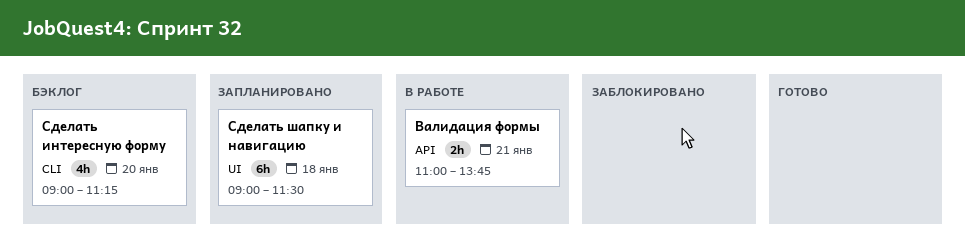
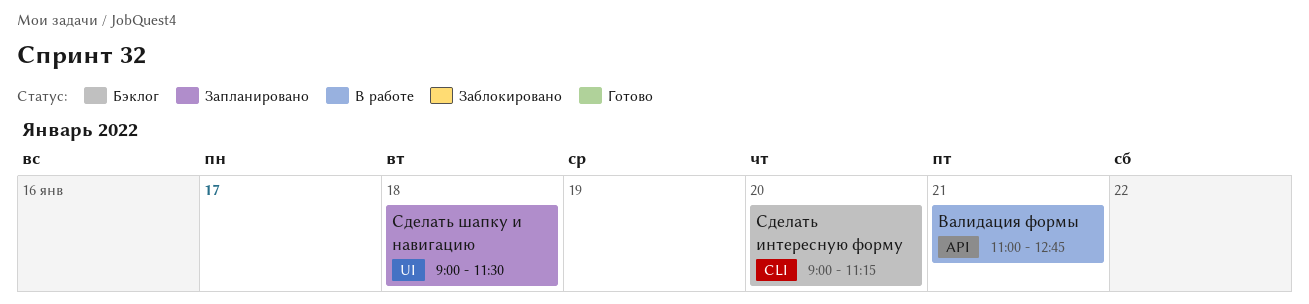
Валидация формы, ends: 13:45 -> 12:45

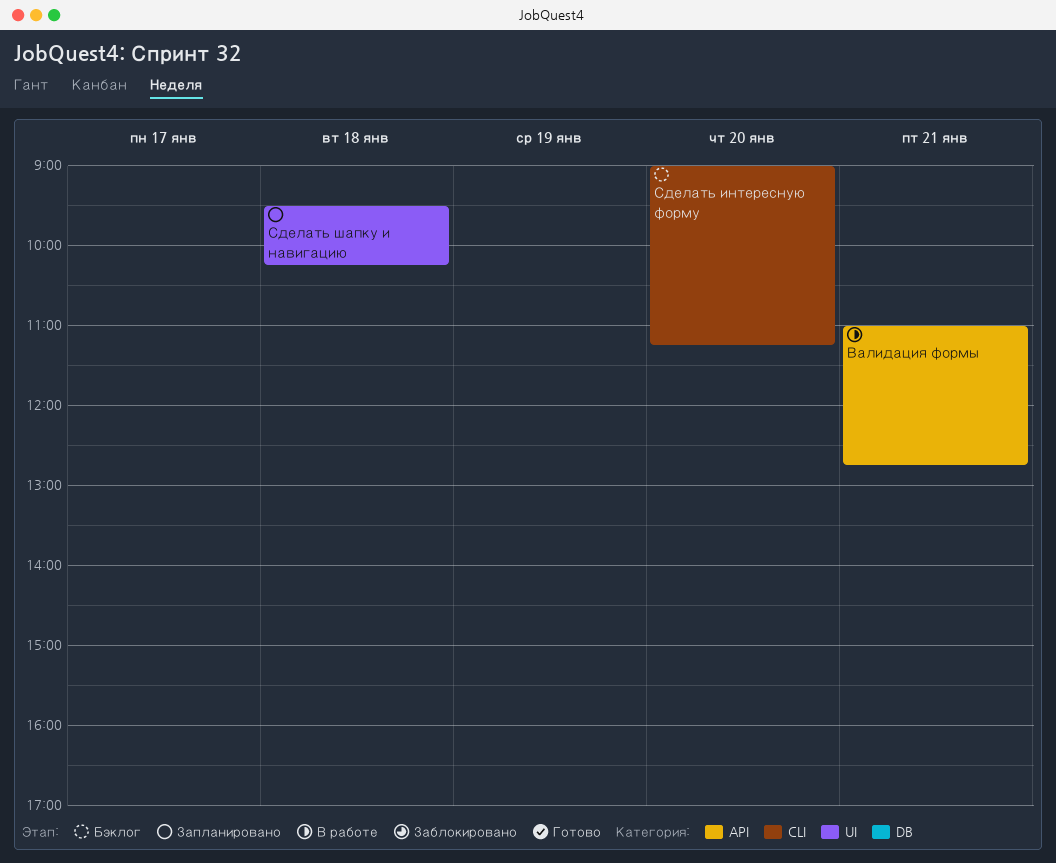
Сделать шапку и навигацию, begins: 09:00 -> 09:30
Сделать шапку и навигацию, ends: 11:30 -> 10:15

